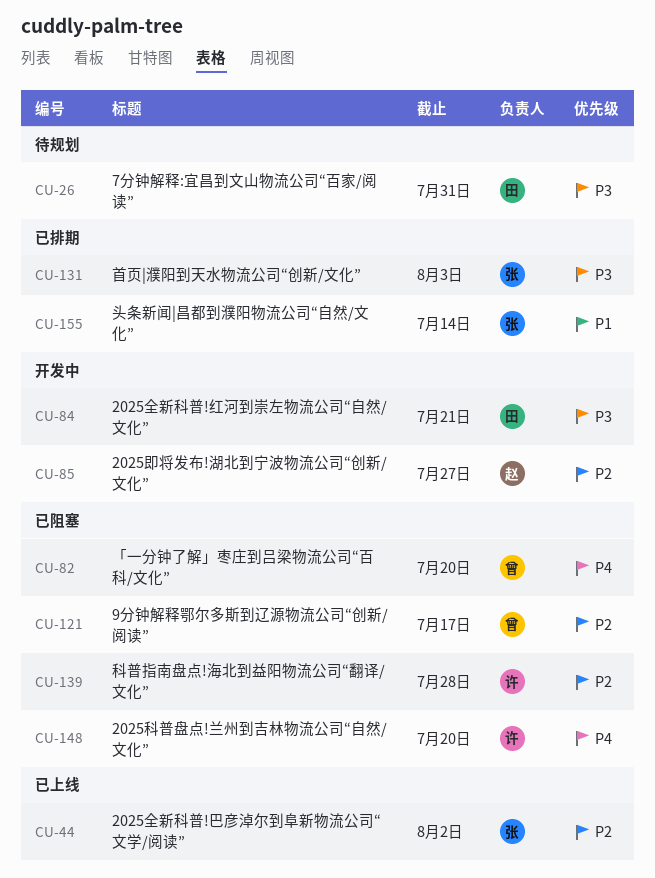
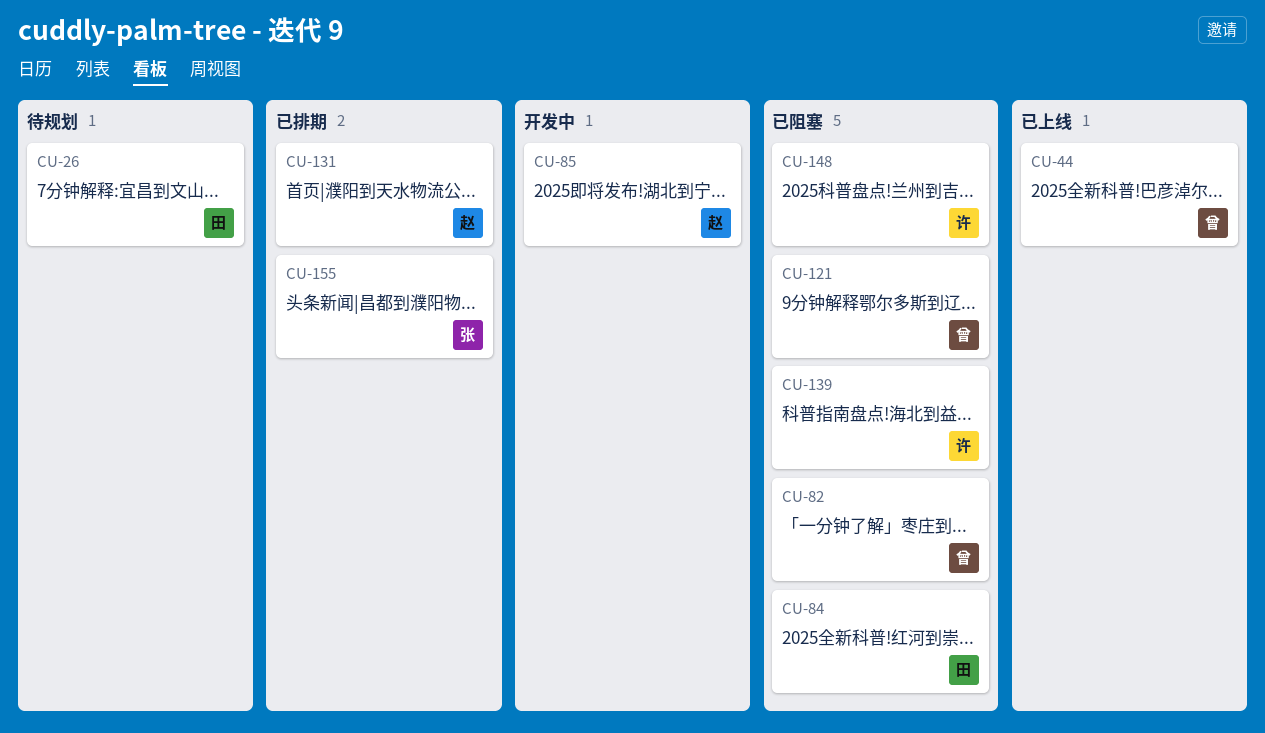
CU-44, owner: 张 -> 曾
CU-84, status: 开发中 -> 已阻塞
CU-131, owner: 张 -> 赵

